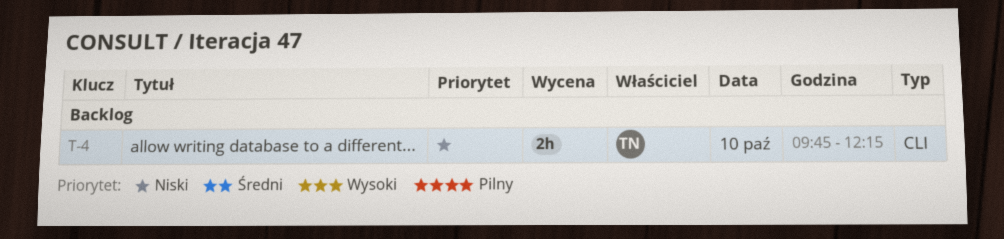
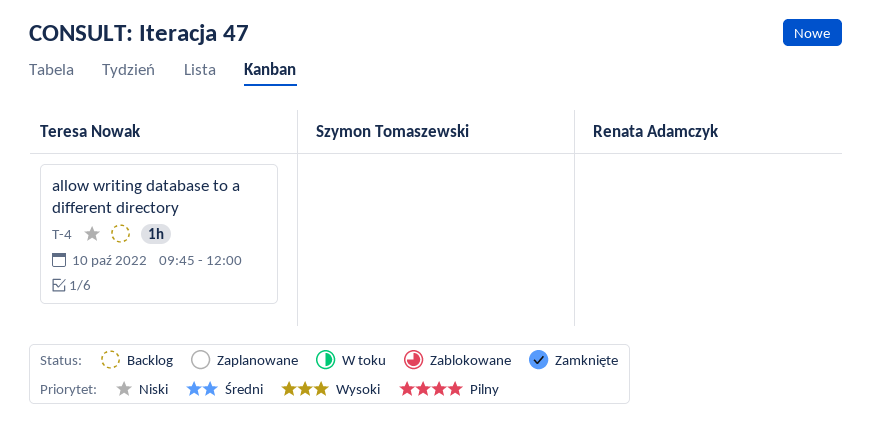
T-4, estimate: 2h -> 1h
T-4, ends: 12:15 -> 12:00

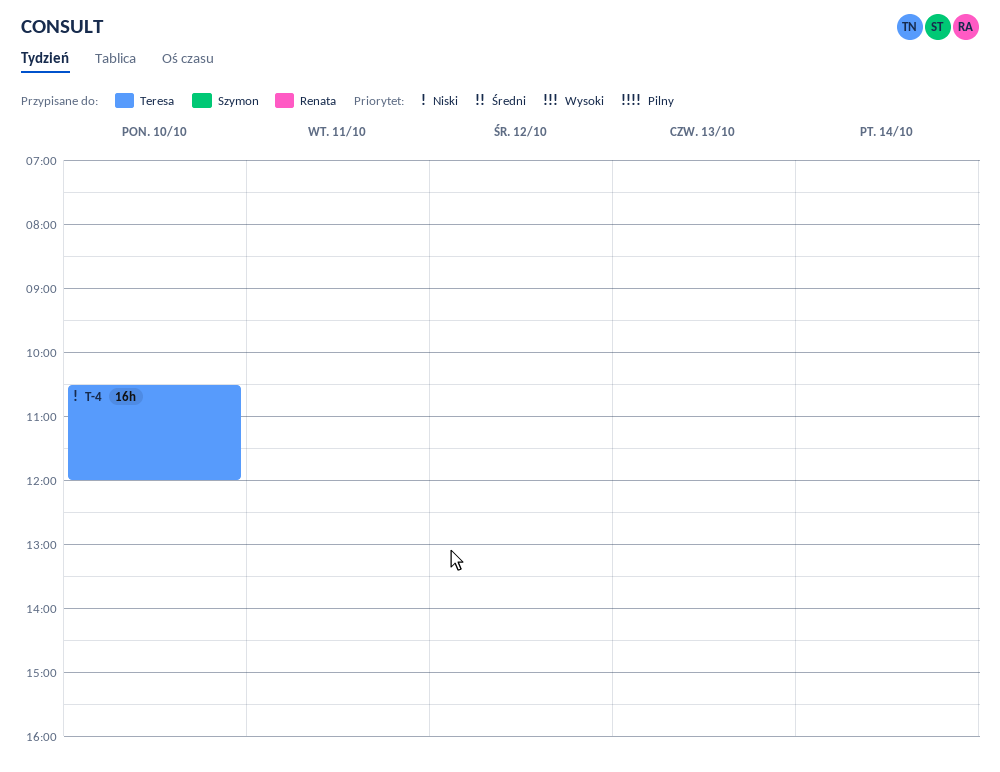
T-4, estimate: 1h -> 16h
T-4, begins: 09:45 -> 10:30

